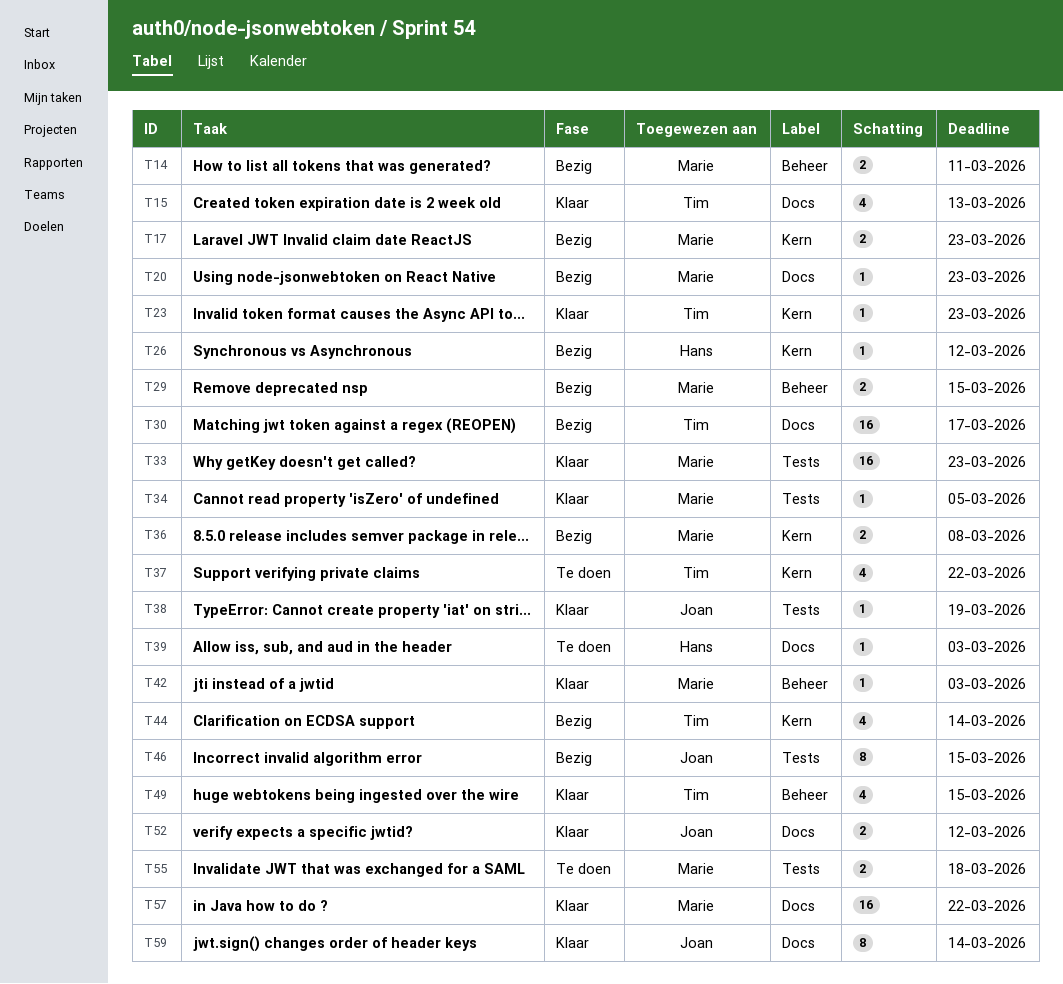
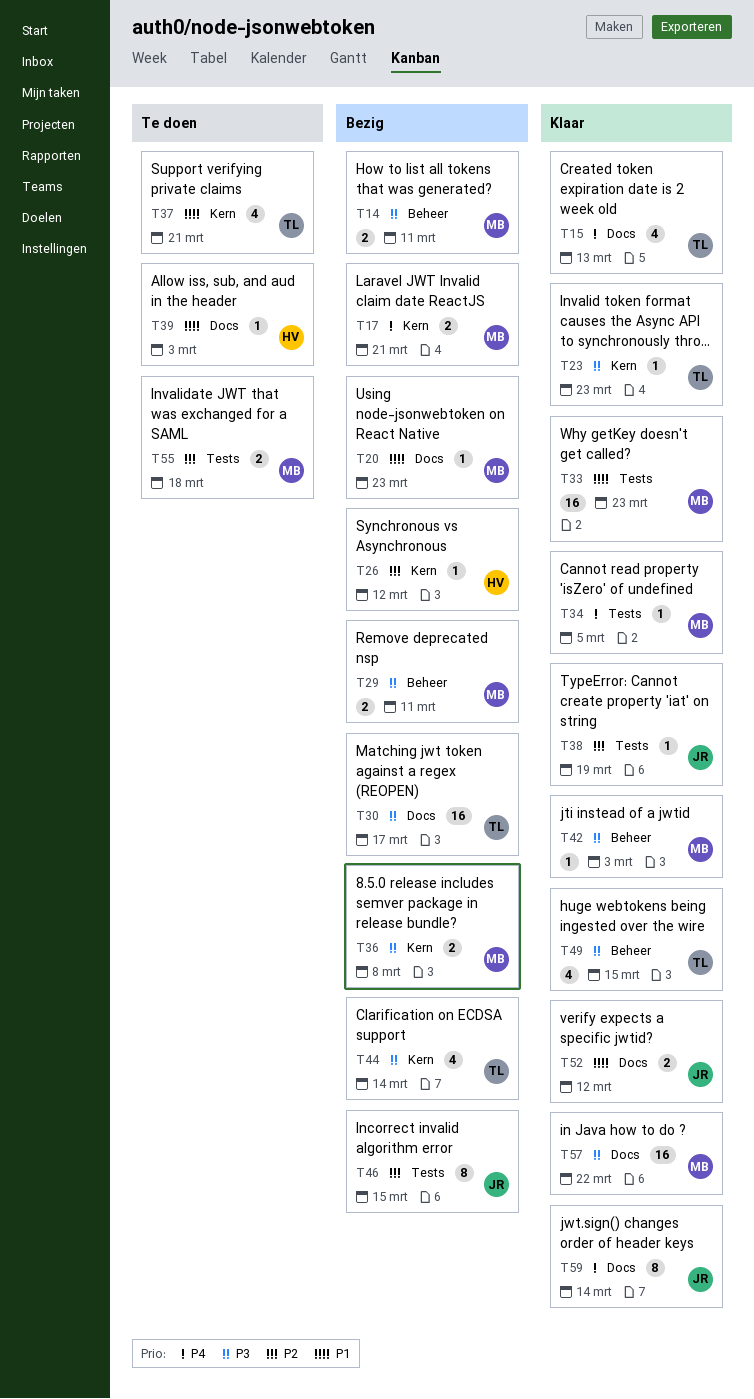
T17, due: Mar 23 -> Mar 21
T29, due: Mar 15 -> Mar 11
T37, due: Mar 22 -> Mar 21

